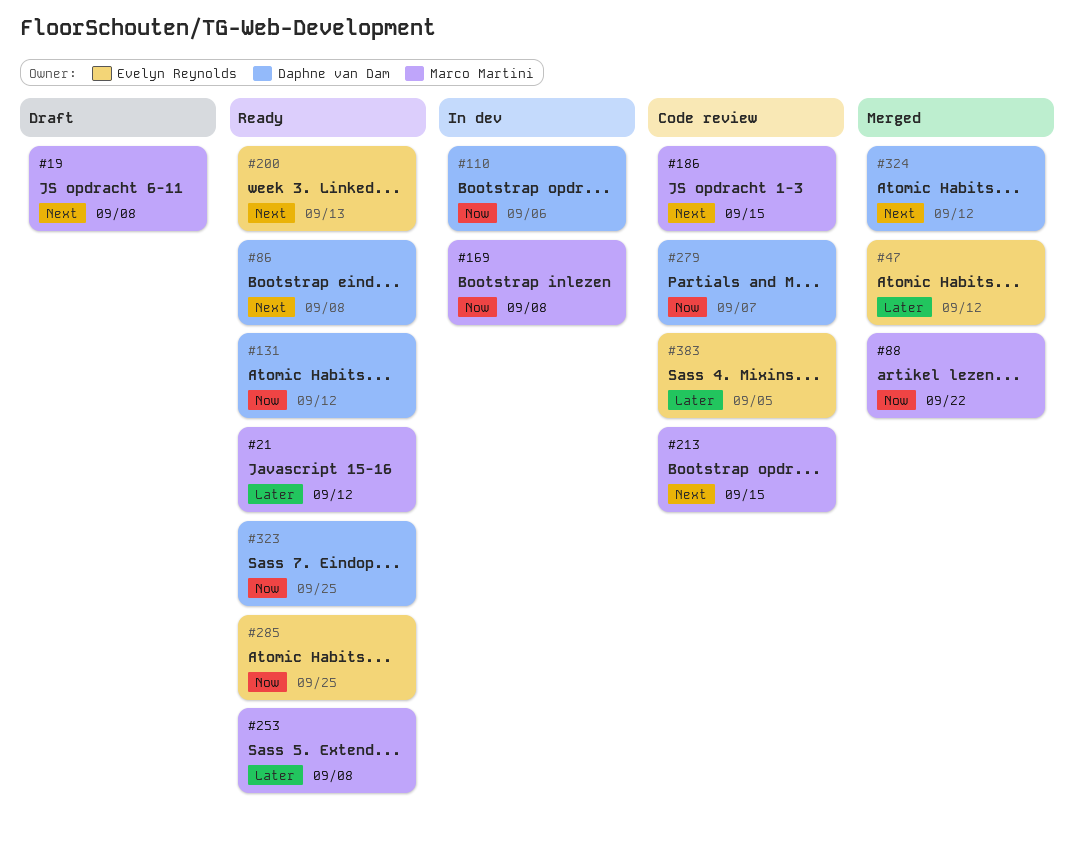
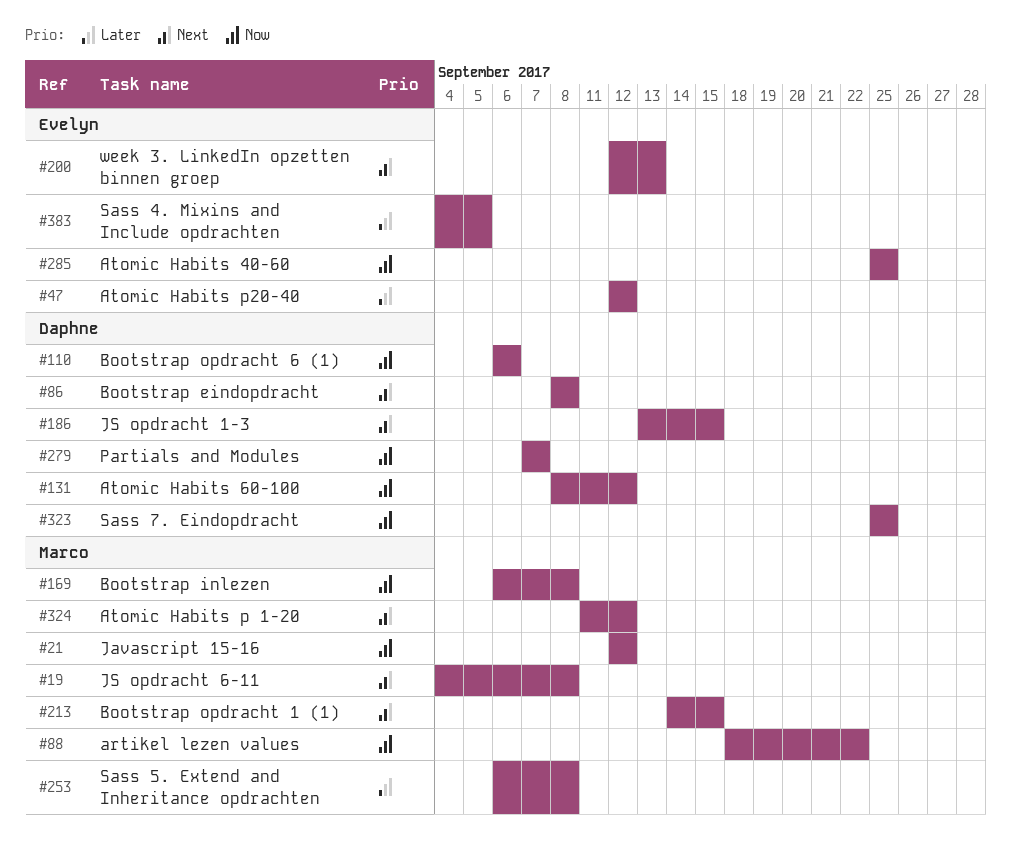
#21, priority: Later -> Now
#186, owner: Marco Martini -> Daphne van Dam
#324, owner: Daphne van Dam -> Marco Martini

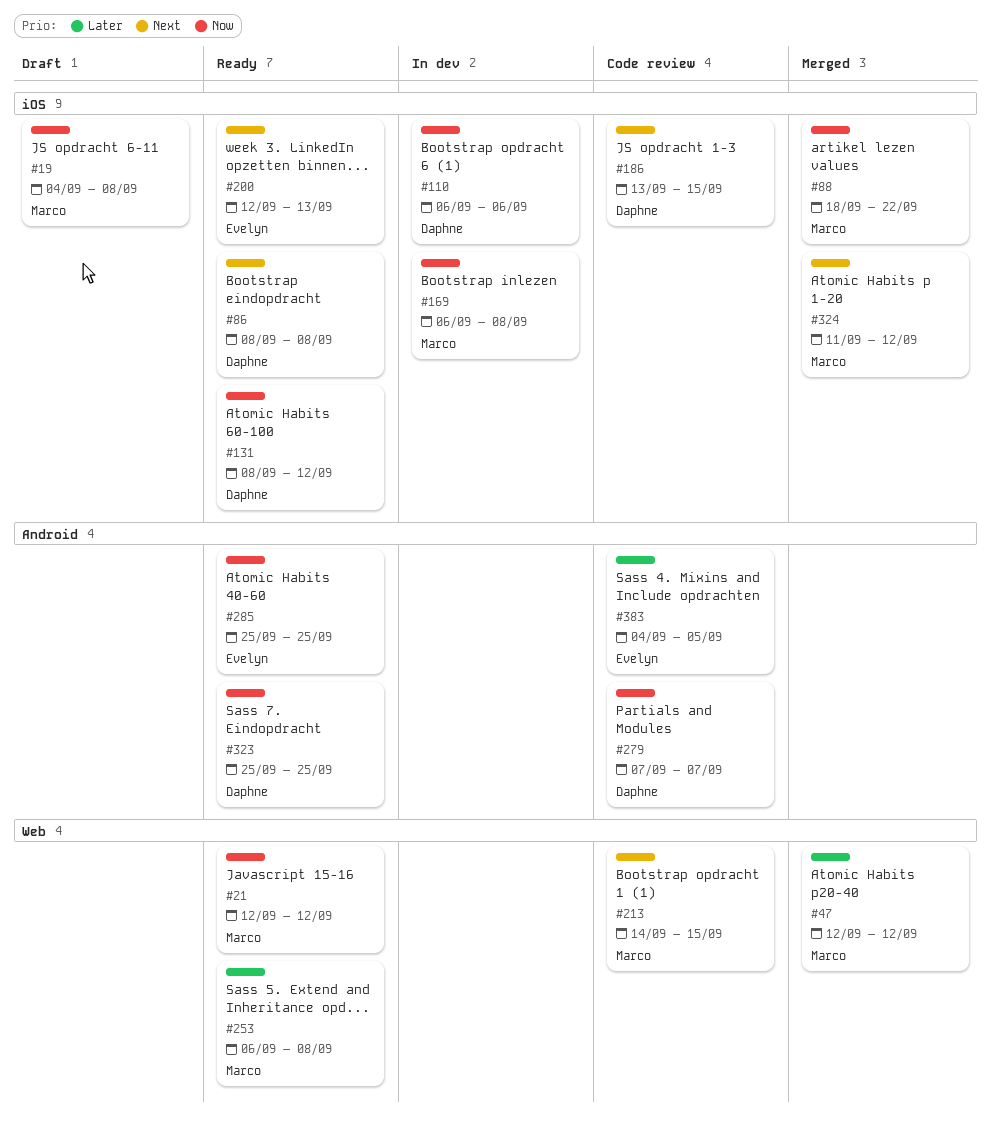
#19, priority: Next -> Now
#47, owner: Evelyn -> Marco

